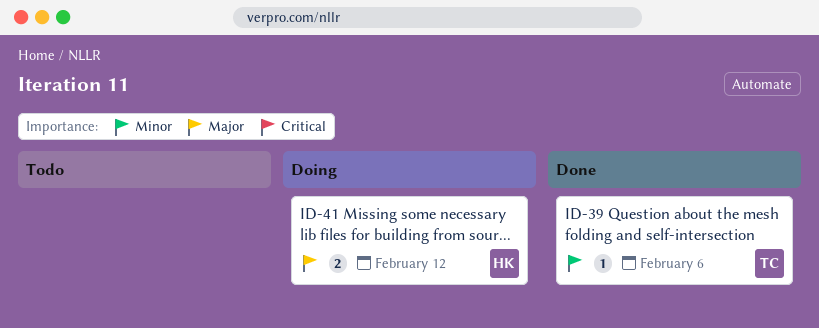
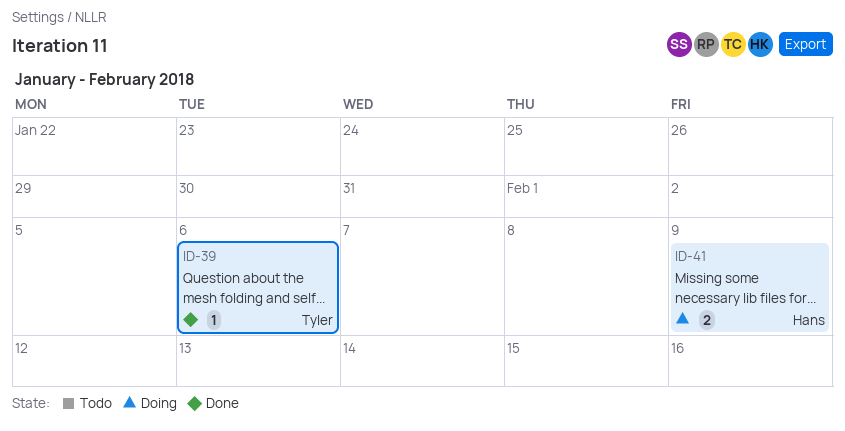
ID-41, due: Feb 12 -> Feb 9

